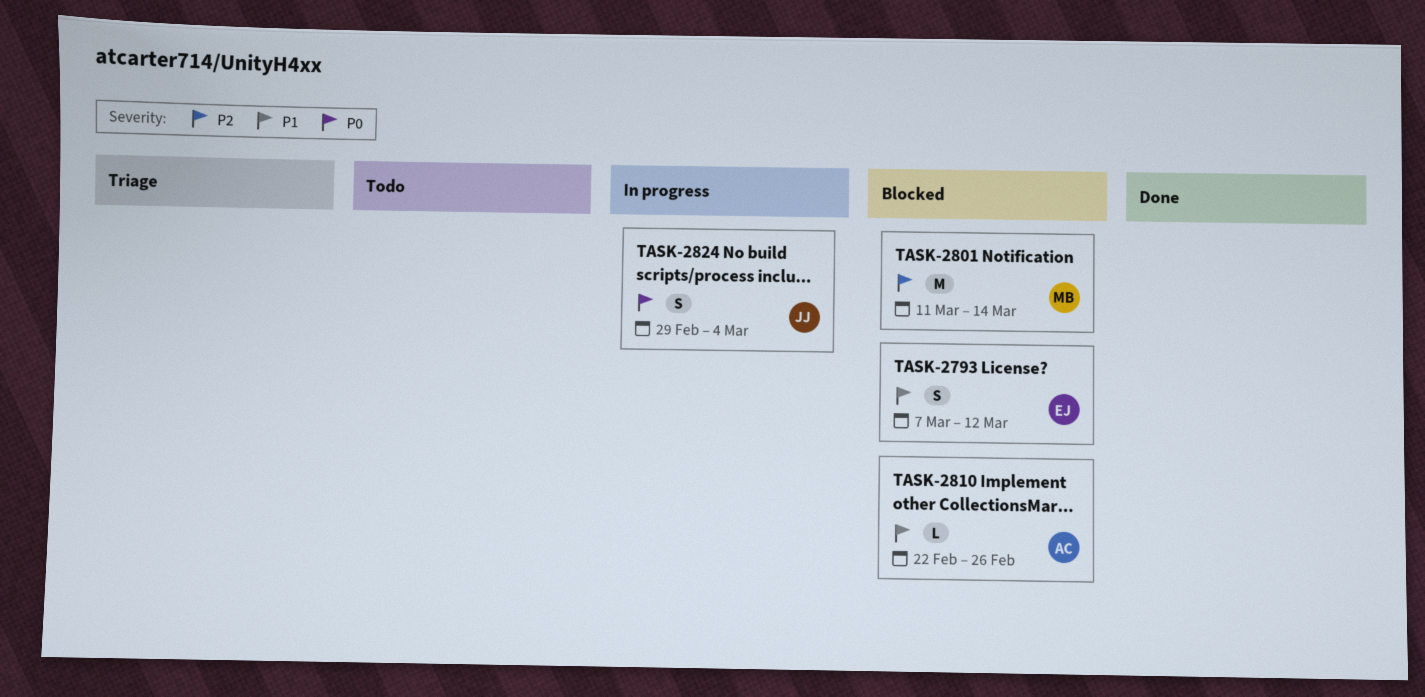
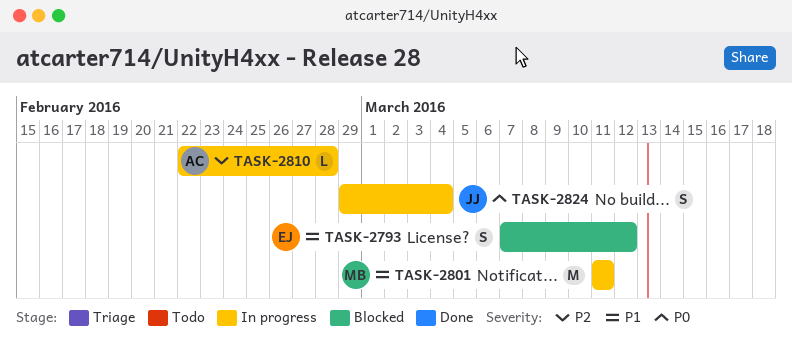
TASK-2801, status: Blocked -> In progress
TASK-2801, priority: P2 -> P1
TASK-2801, due: Mar 14 -> Mar 11
TASK-2810, status: Blocked -> In progress
TASK-2810, priority: P1 -> P2
TASK-2810, due: Feb 26 -> Feb 28

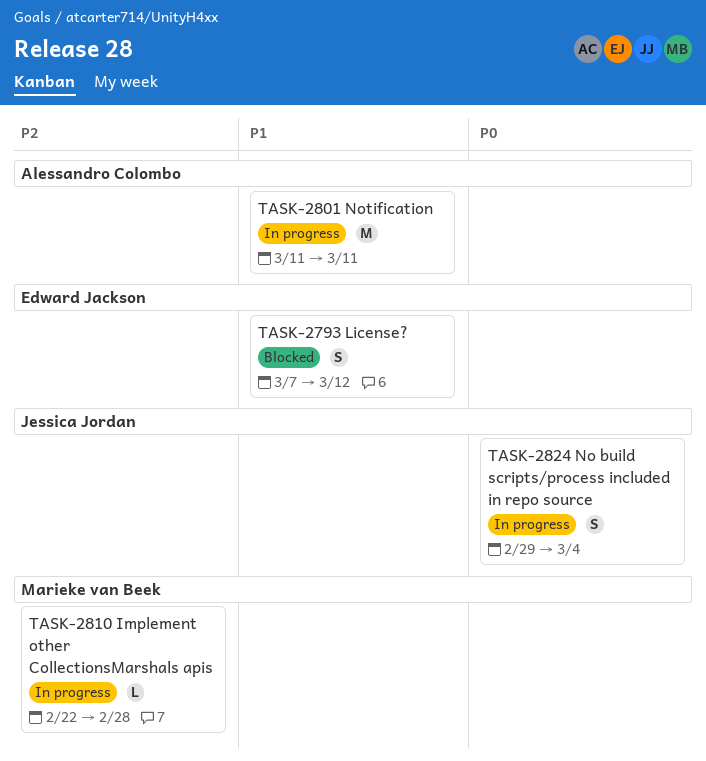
TASK-2801, owner: Marieke van Beek -> Alessandro Colombo
TASK-2810, owner: Alessandro Colombo -> Marieke van Beek

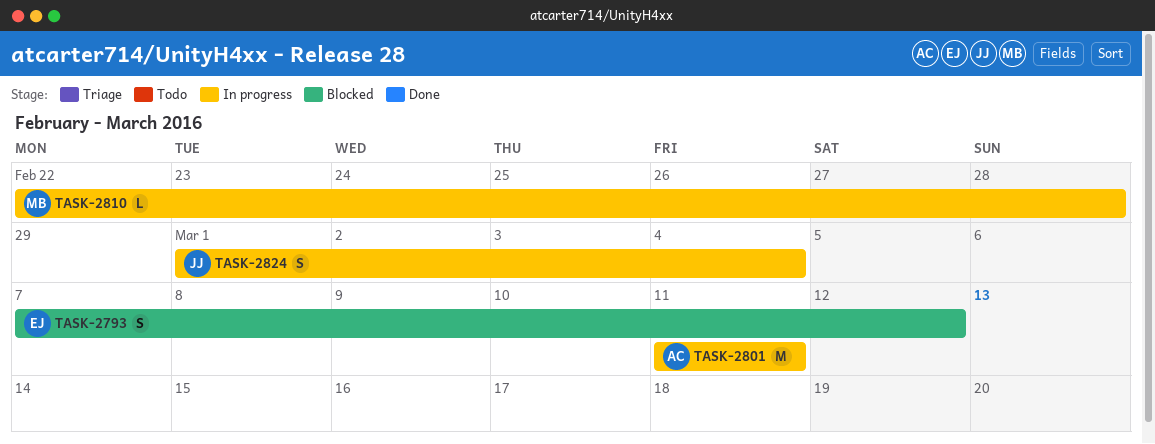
TASK-2824, start: Feb 29 -> Mar 1

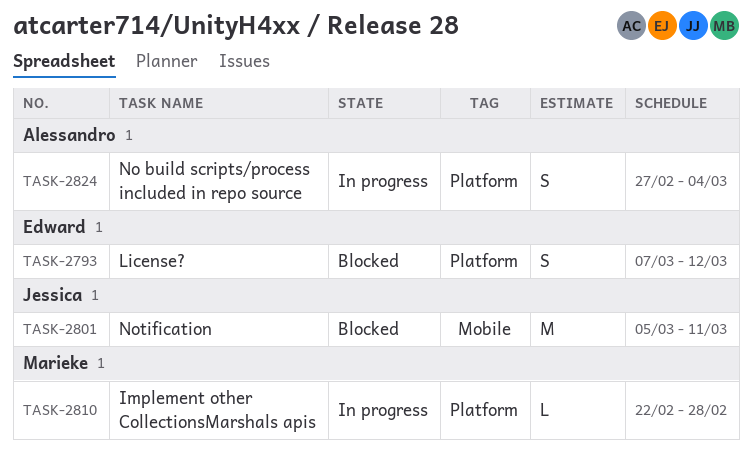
TASK-2801, status: In progress -> Blocked
TASK-2801, owner: Alessandro -> Jessica
TASK-2801, start: Mar 11 -> Mar 5
TASK-2824, owner: Jessica -> Alessandro
TASK-2824, start: Mar 1 -> Feb 27

